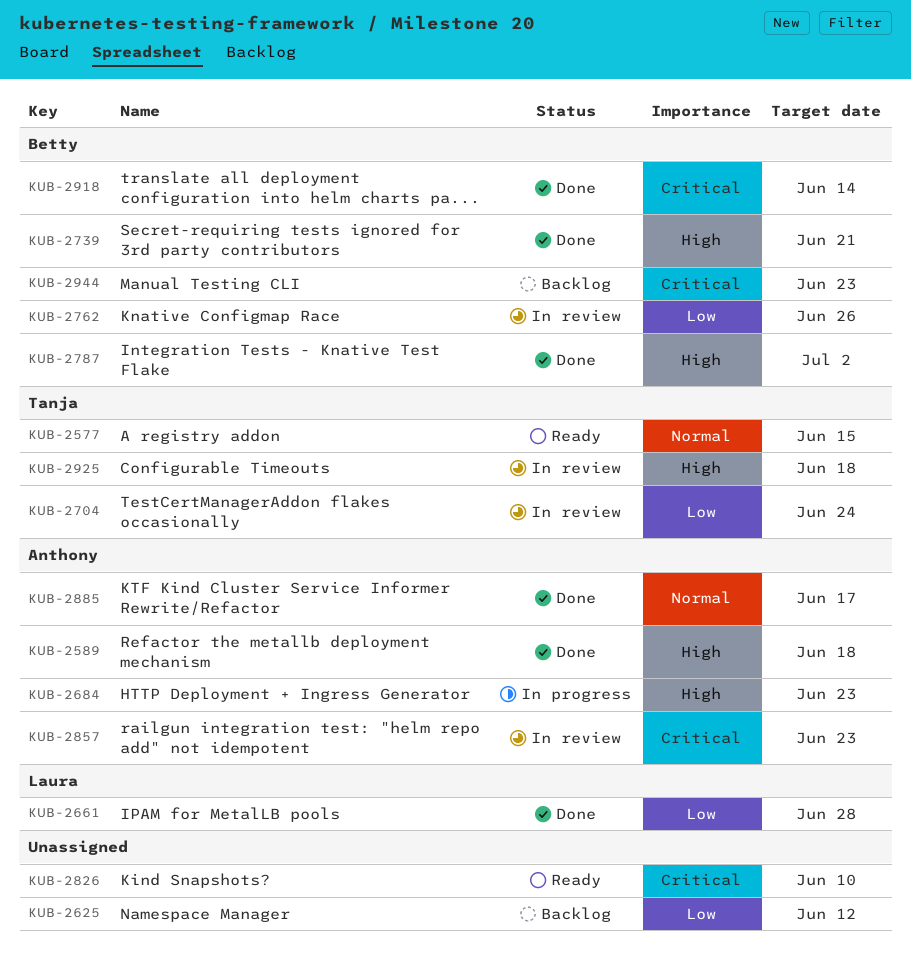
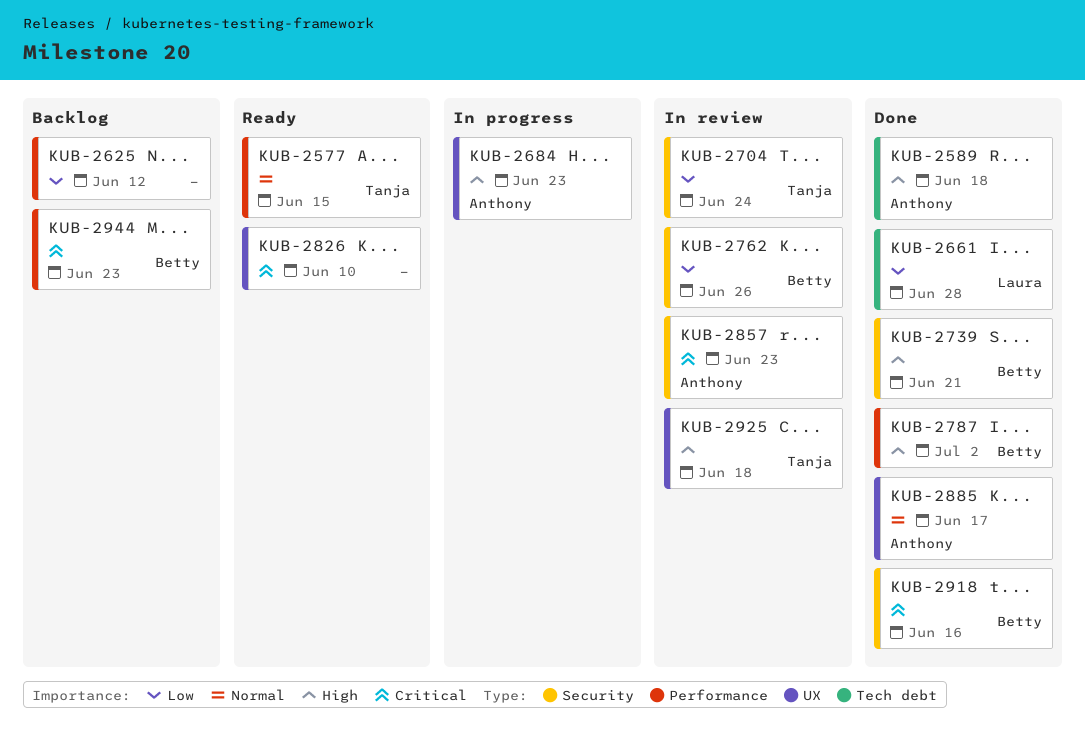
KUB-2918, due: Jun 14 -> Jun 16

